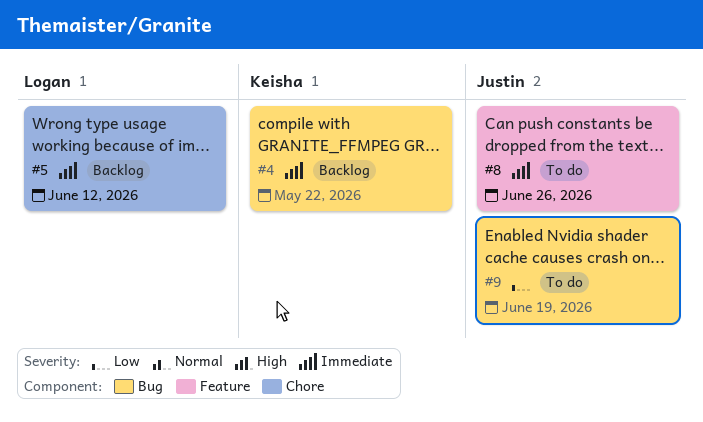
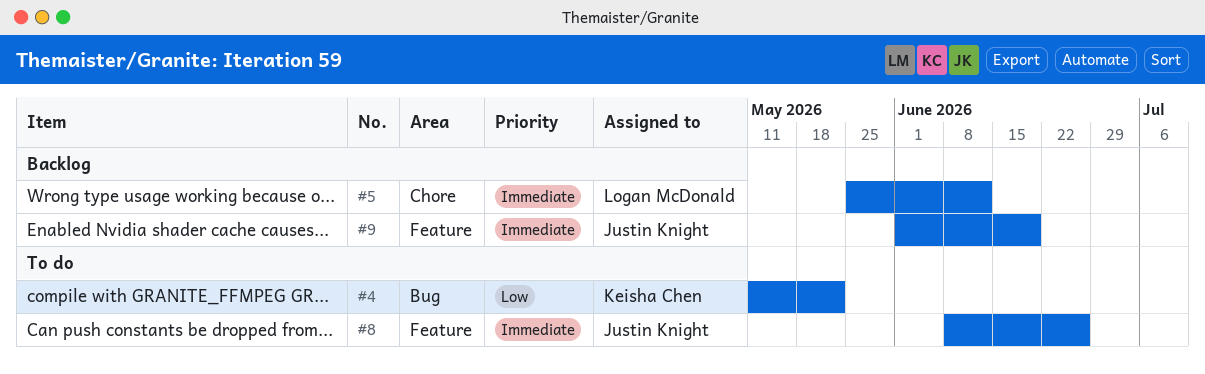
#4, status: Backlog -> To do
#4, priority: Immediate -> Low
#9, status: To do -> Backlog
#9, priority: Low -> Immediate
#9, label: Bug -> Feature

